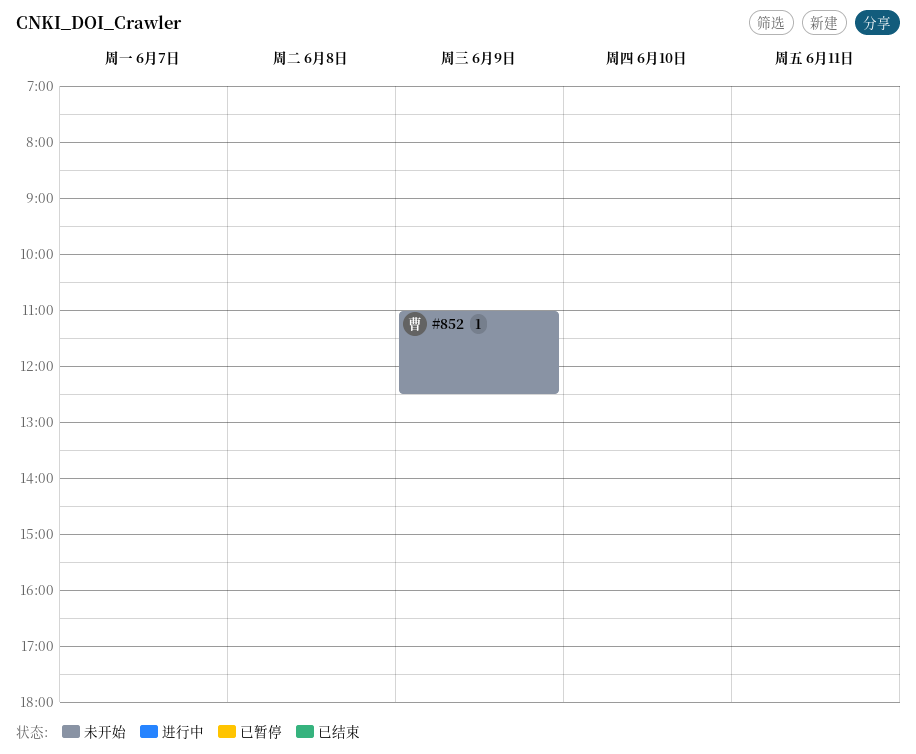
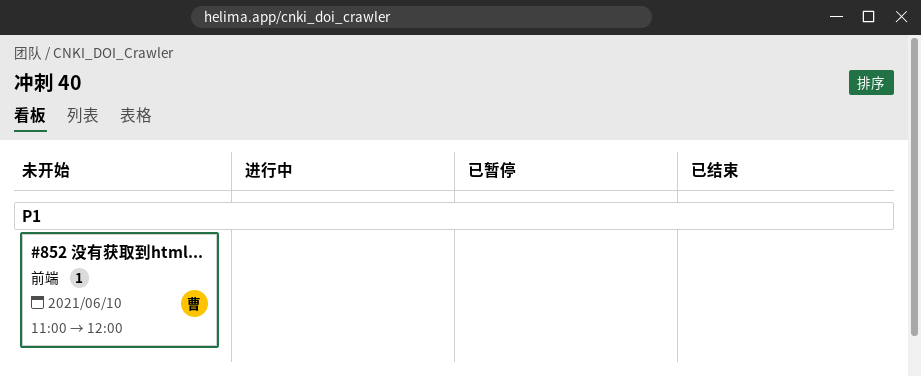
#852, day: Jun 9 -> Jun 10
#852, ends: 12:30 -> 12:00

